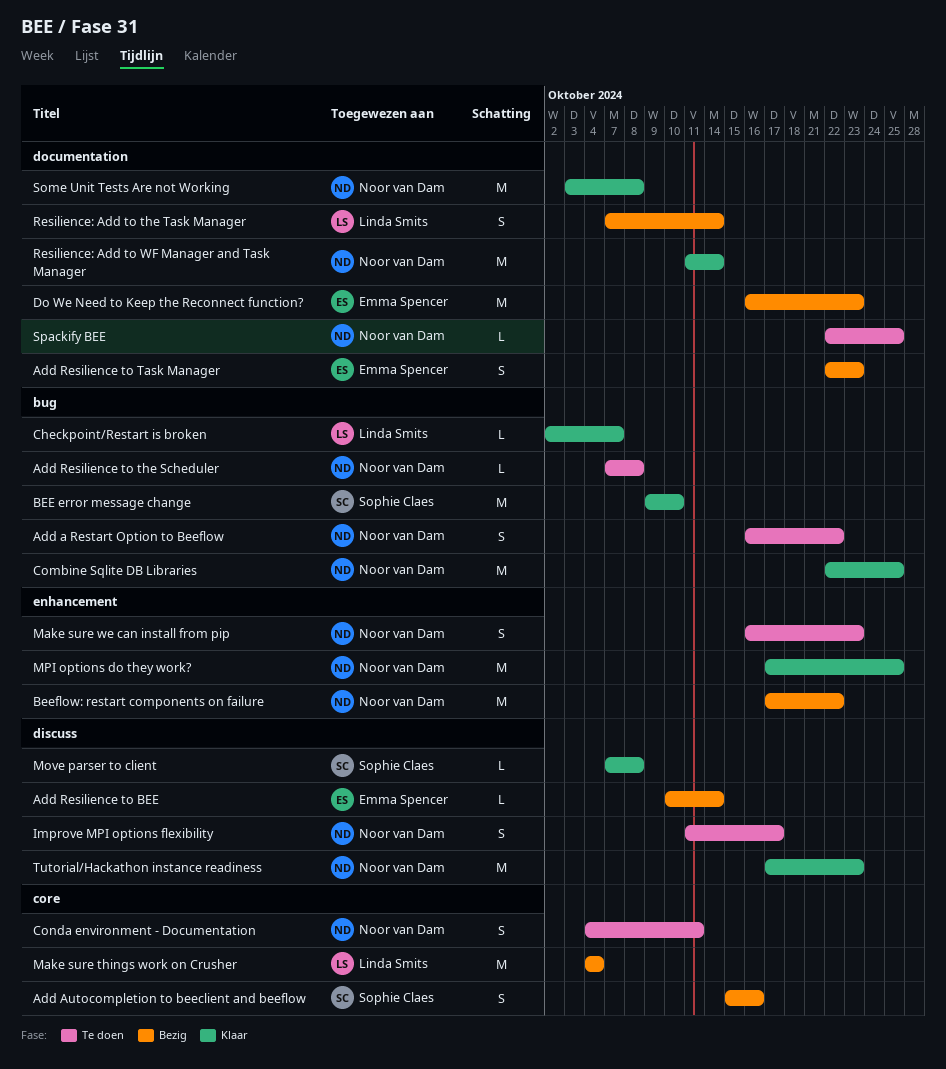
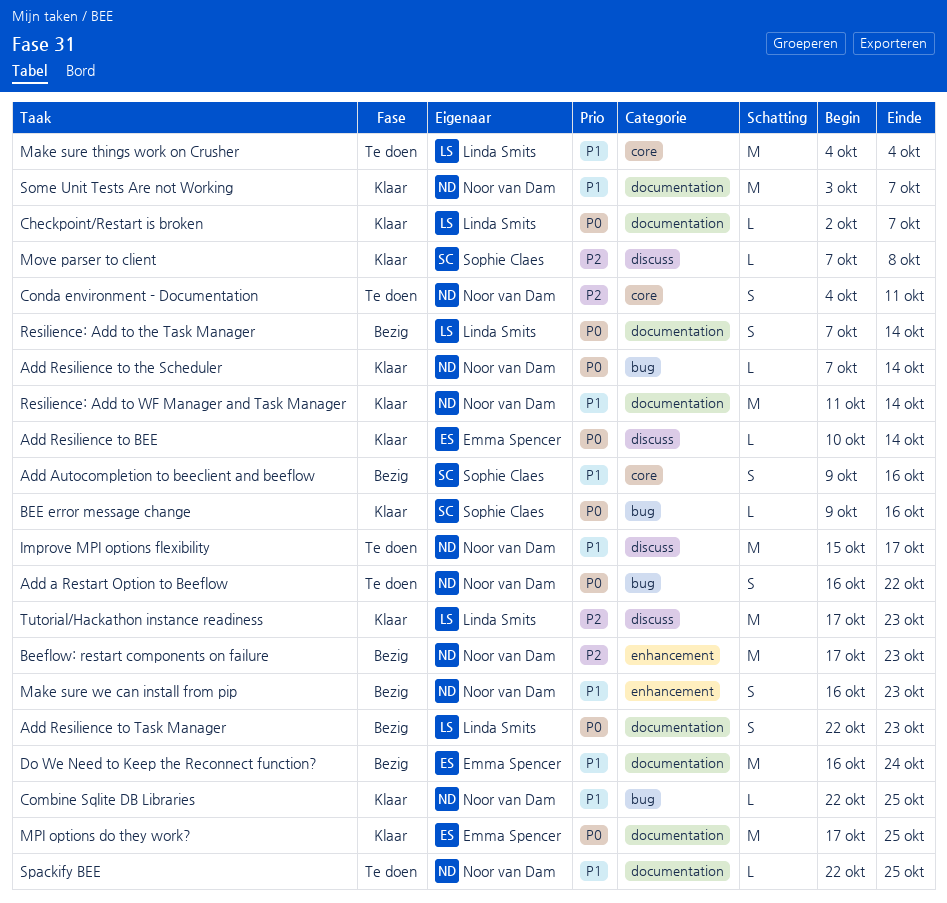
Add Autocompletion to beeclient and beeflow, start: Oct 15 -> Oct 9
Add Resilience to BEE, status: Bezig -> Klaar
Add Resilience to Task Manager, owner: Emma Spencer -> Linda Smits
Add Resilience to the Scheduler, status: Te doen -> Klaar
Add Resilience to the Scheduler, due: Oct 8 -> Oct 14
BEE error message change, estimate: M -> L
BEE error message change, due: Oct 10 -> Oct 16
Beeflow: restart components on failure, due: Oct 22 -> Oct 23
Checkpoint/Restart is broken, label: bug -> documentation
Combine Sqlite DB Libraries, estimate: M -> L
Do We Need to Keep the Reconnect function?, due: Oct 23 -> Oct 24
Improve MPI options flexibility, estimate: S -> M
Improve MPI options flexibility, start: Oct 11 -> Oct 15
Make sure things work on Crusher, status: Bezig -> Te doen
Make sure we can install from pip, status: Te doen -> Bezig
MPI options do they work?, owner: Noor van Dam -> Emma Spencer
MPI options do they work?, label: enhancement -> documentation
Some Unit Tests Are not Working, due: Oct 8 -> Oct 7
Tutorial/Hackathon instance readiness, owner: Noor van Dam -> Linda Smits

